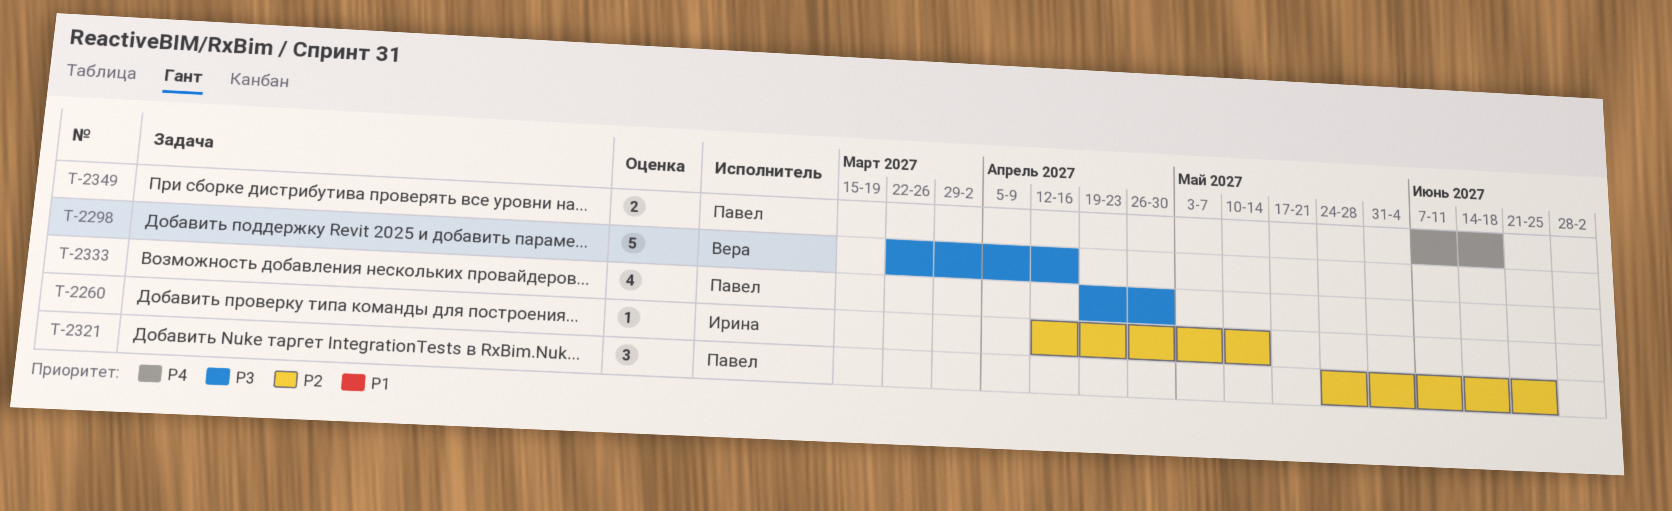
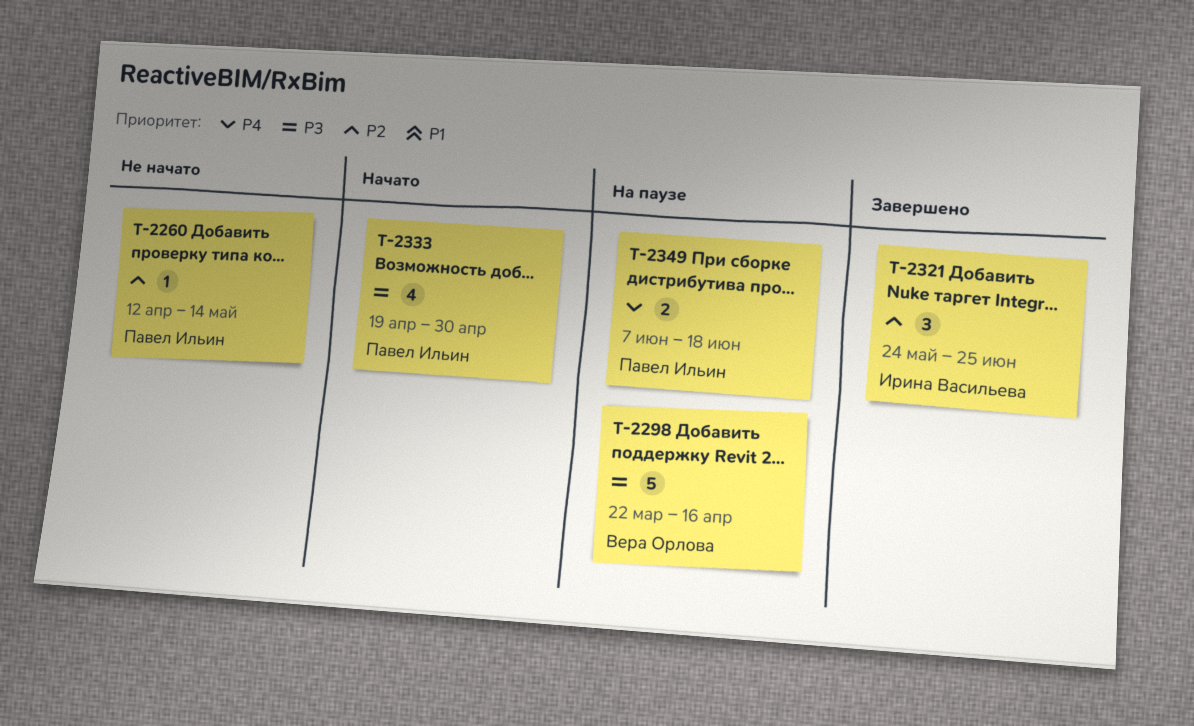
T-2260, owner: Ирина Васильева -> Павел Ильин
T-2321, owner: Павел Ильин -> Ирина Васильева

